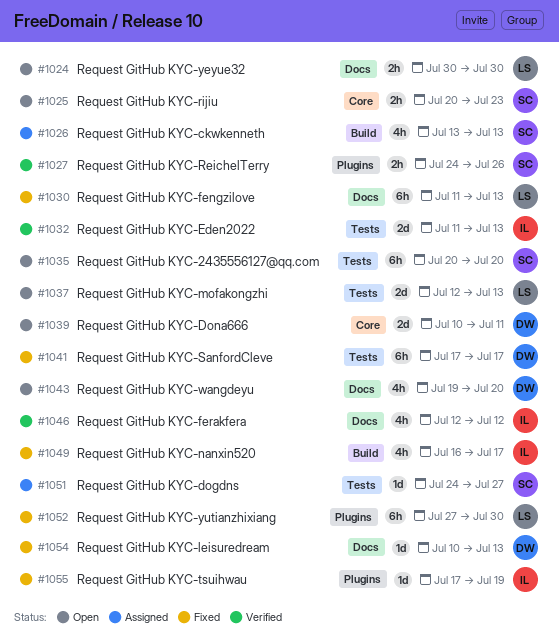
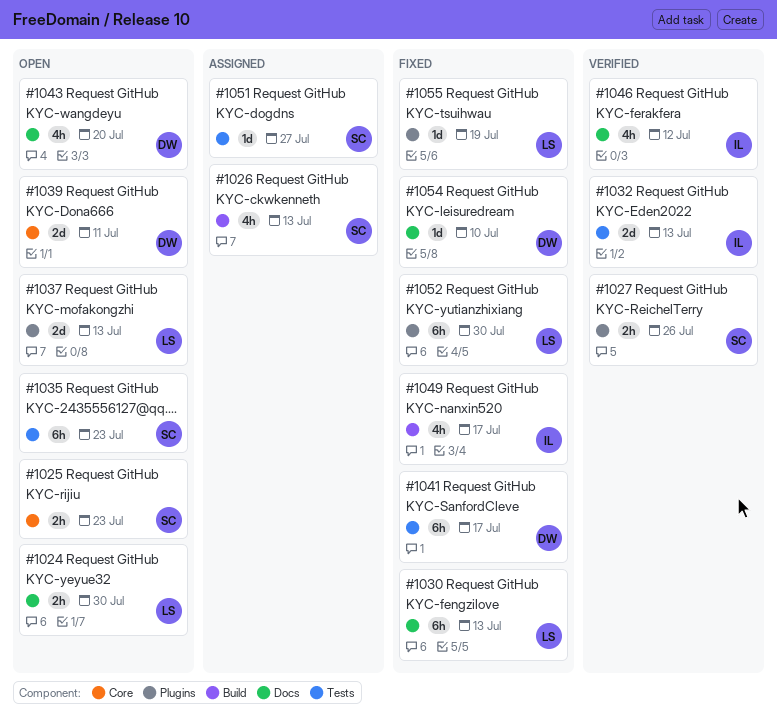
#1035, due: Jul 20 -> Jul 23
#1037, label: Tests -> Plugins
#1054, due: Jul 13 -> Jul 10
#1055, owner: IL -> LS

